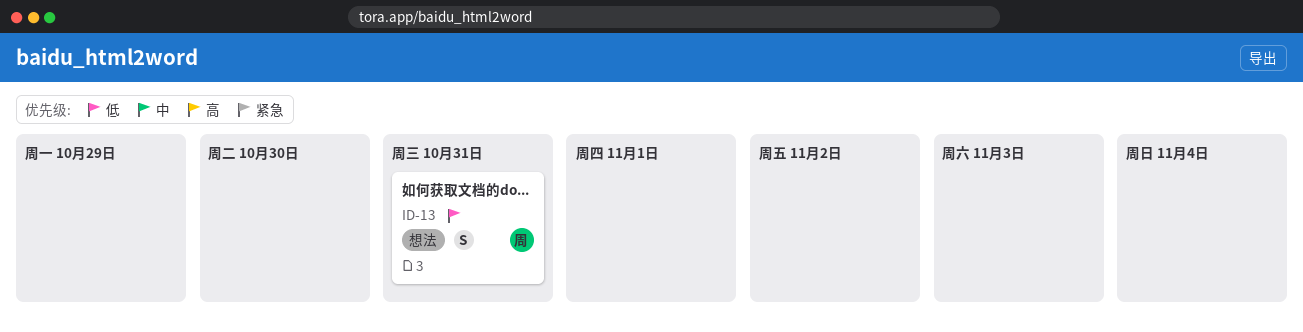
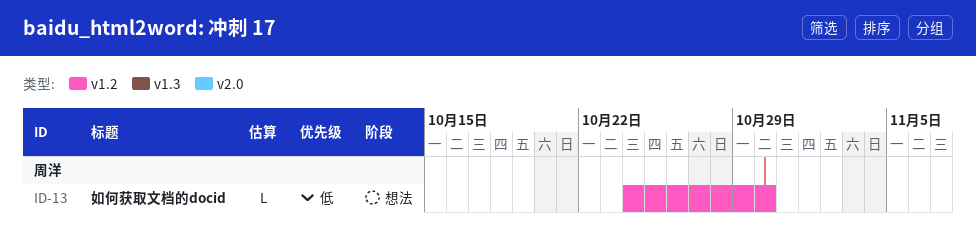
ID-13, estimate: S -> L
ID-13, due: Oct 31 -> Oct 30

